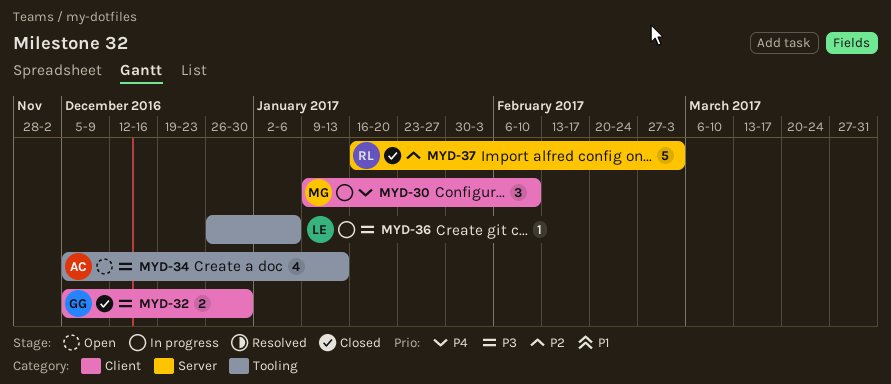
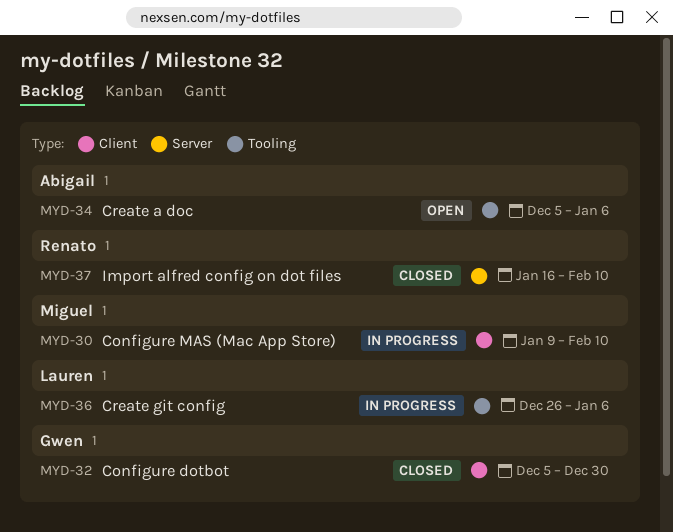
MYD-34, due: Jan 13 -> Jan 6
MYD-37, due: Mar 3 -> Feb 10

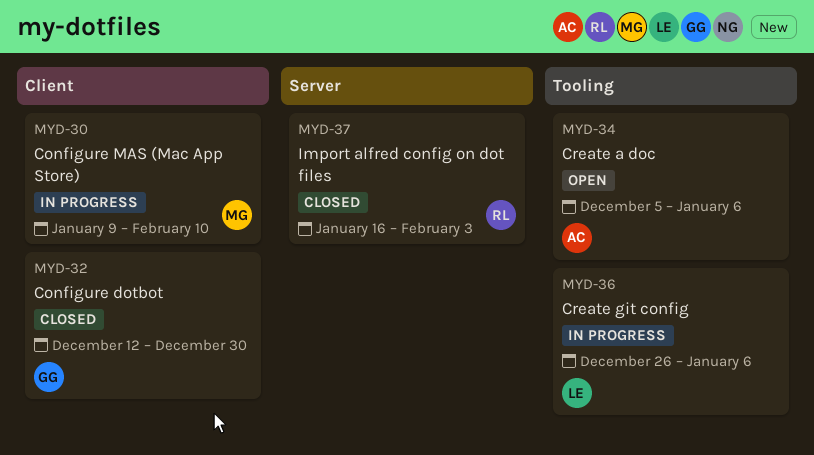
MYD-32, start: Dec 5 -> Dec 12
MYD-37, due: Feb 10 -> Feb 3

